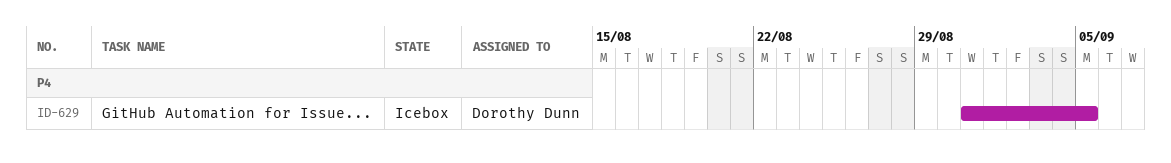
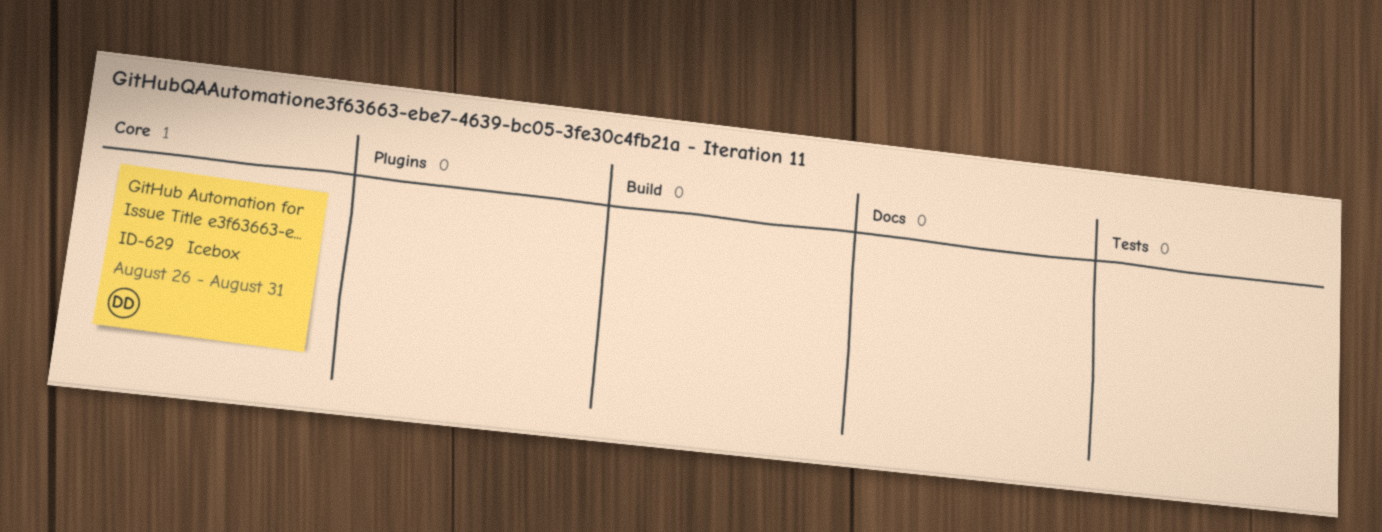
ID-629, start: Aug 31 -> Aug 26
ID-629, due: Sep 5 -> Aug 31

